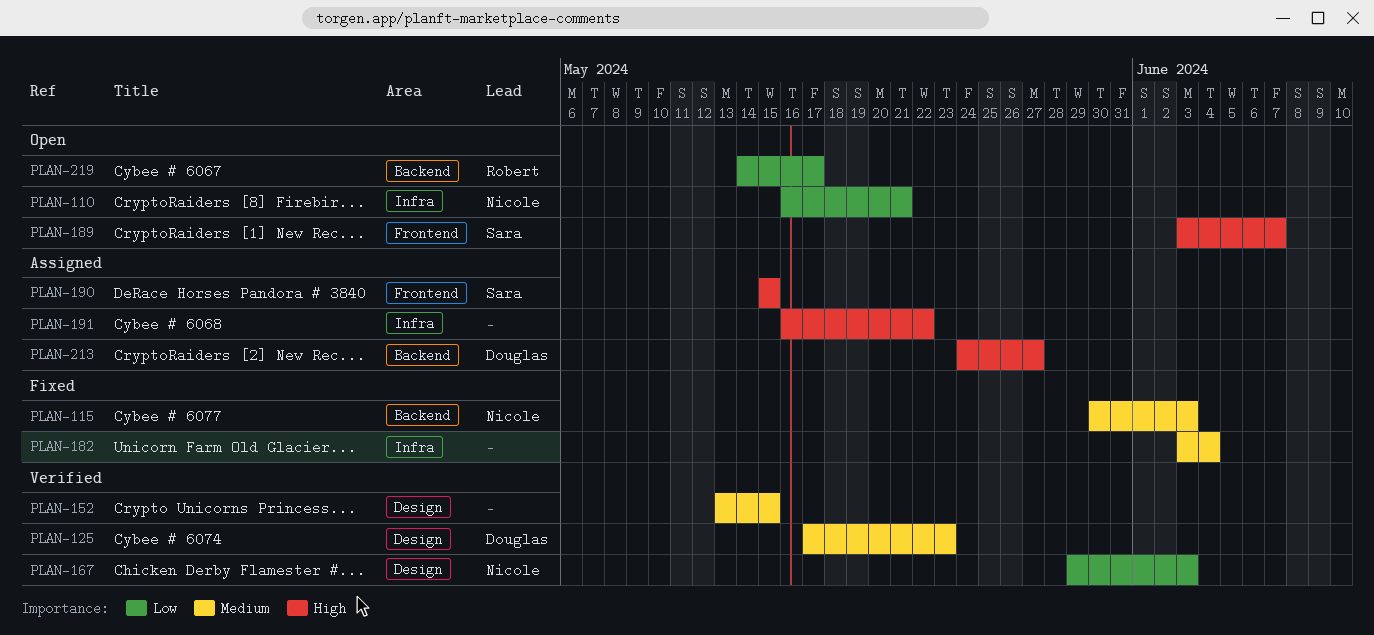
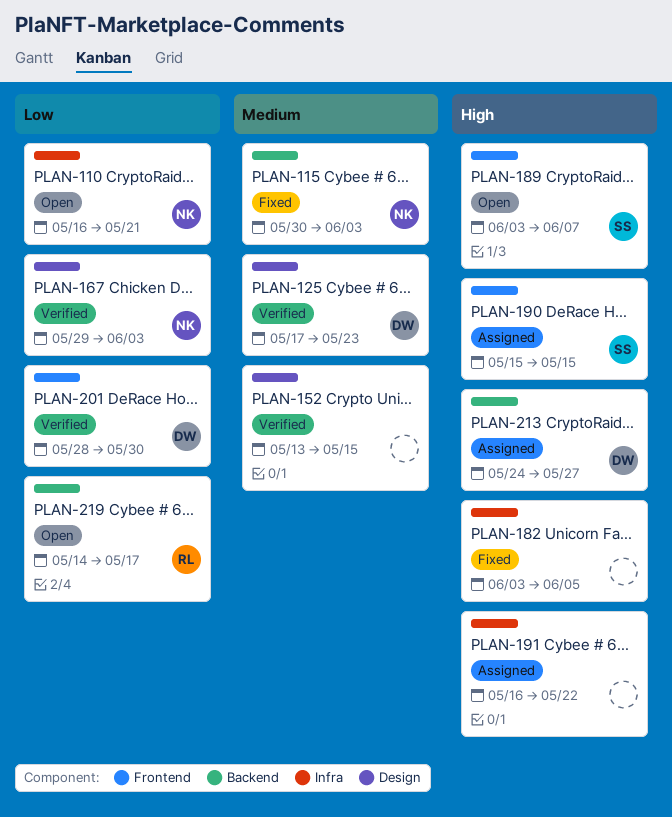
PLAN-182, priority: Medium -> High
PLAN-182, due: Jun 4 -> Jun 5
PLAN-201: none -> present

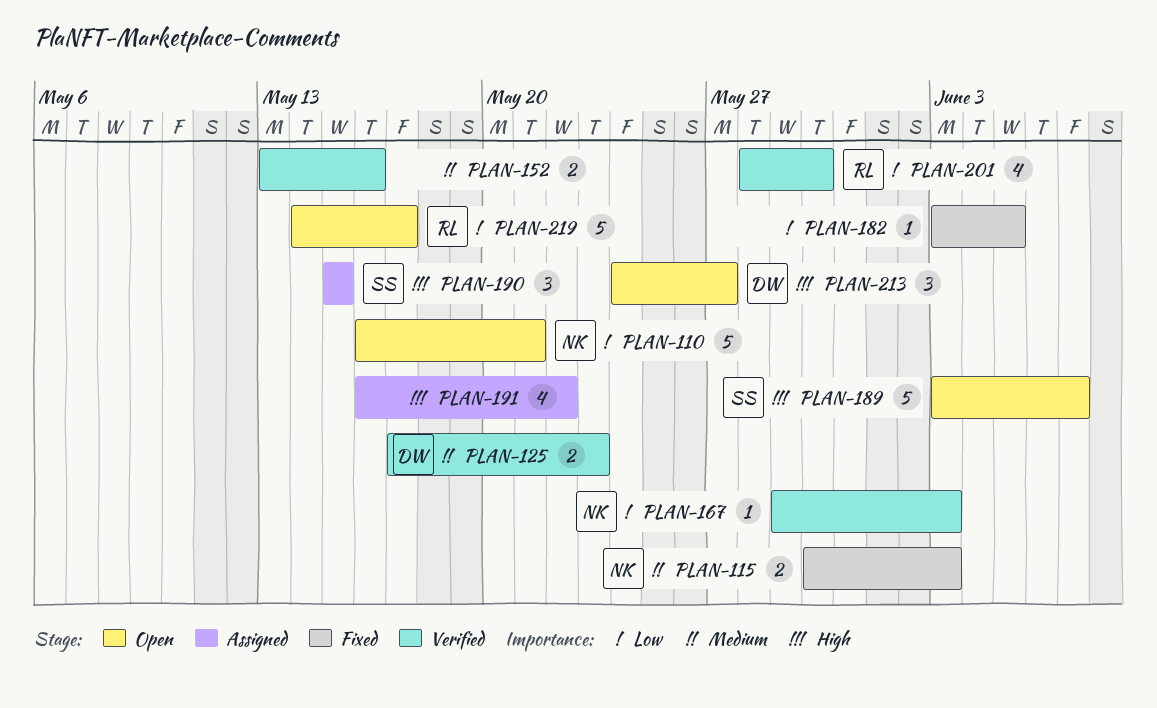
PLAN-152, due: May 15 -> May 16
PLAN-182, priority: High -> Low
PLAN-201, owner: DW -> RL
PLAN-213, status: Assigned -> Open

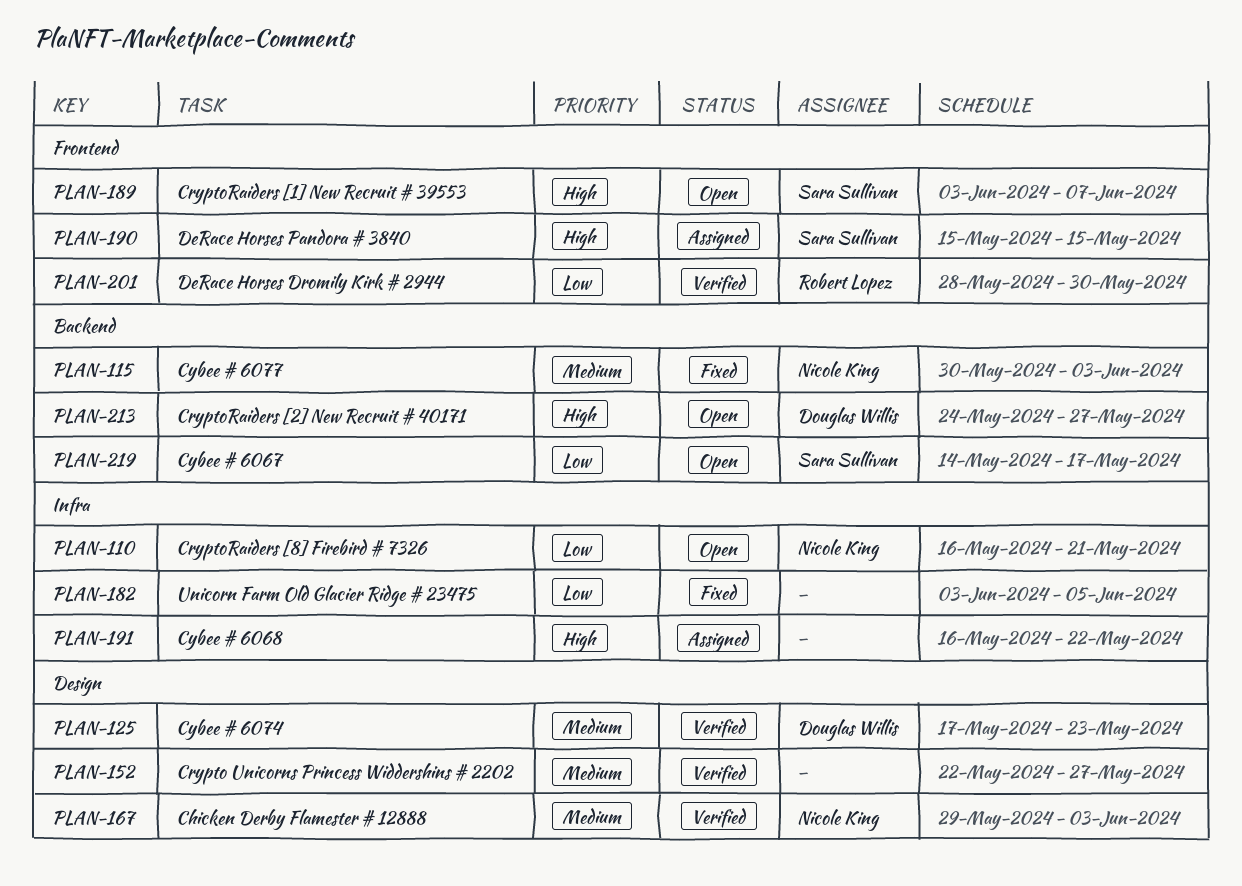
PLAN-152, start: May 13 -> May 22
PLAN-152, due: May 16 -> May 27
PLAN-167, priority: Low -> Medium
PLAN-219, owner: Robert Lopez -> Sara Sullivan

